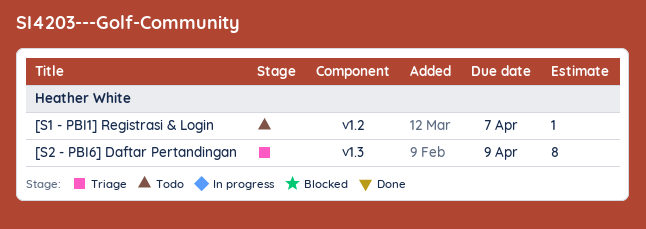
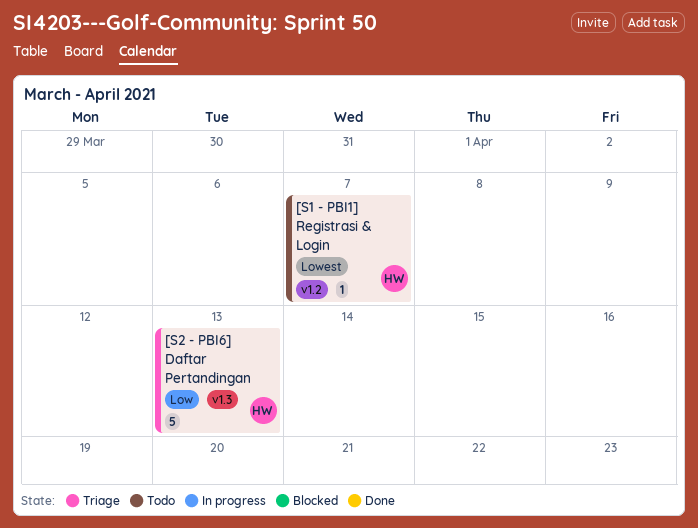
[S2 - PBI6] Daftar Pertandingan, estimate: 8 -> 5
[S2 - PBI6] Daftar Pertandingan, due: Apr 9 -> Apr 13

